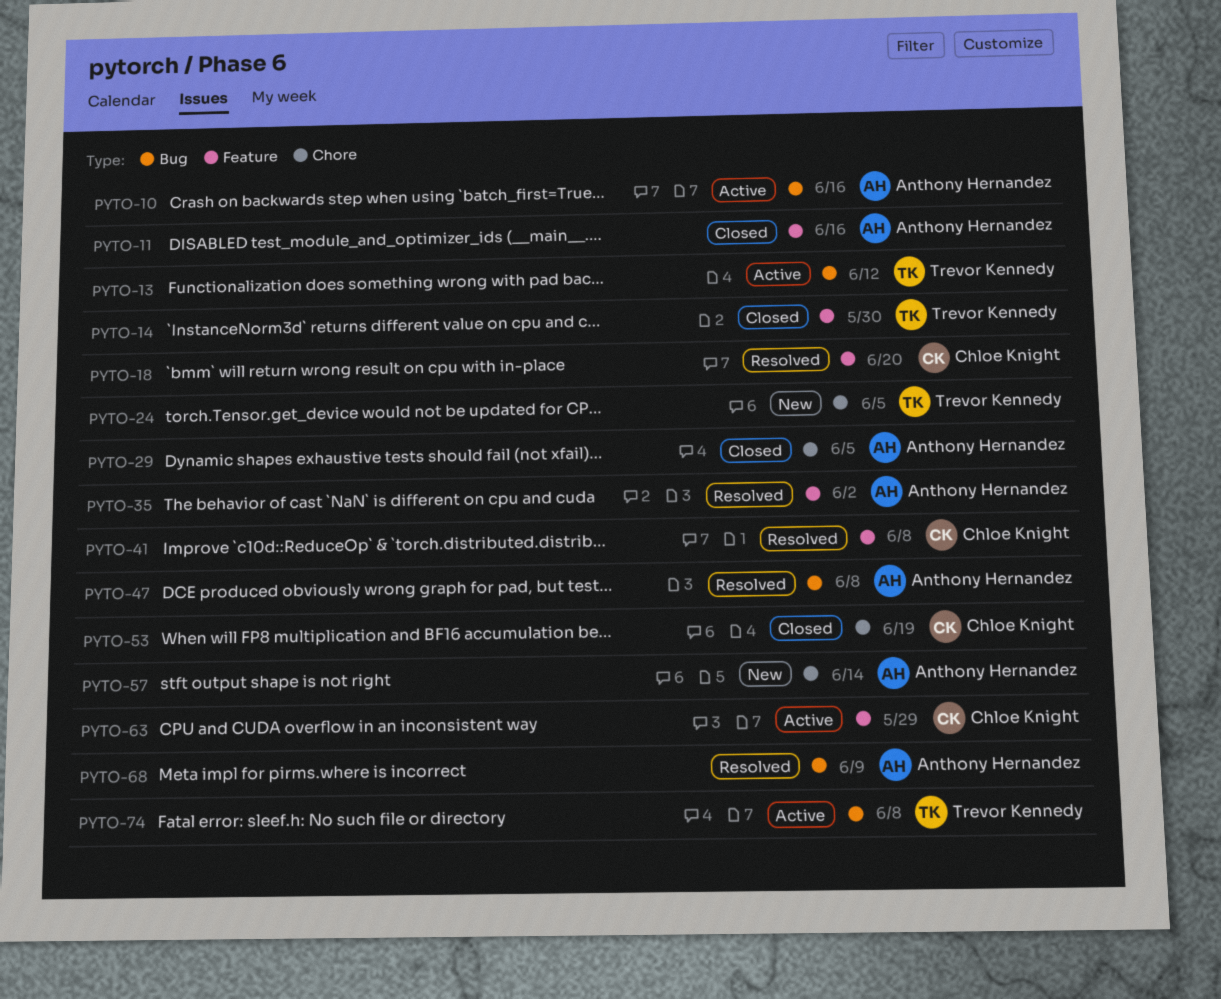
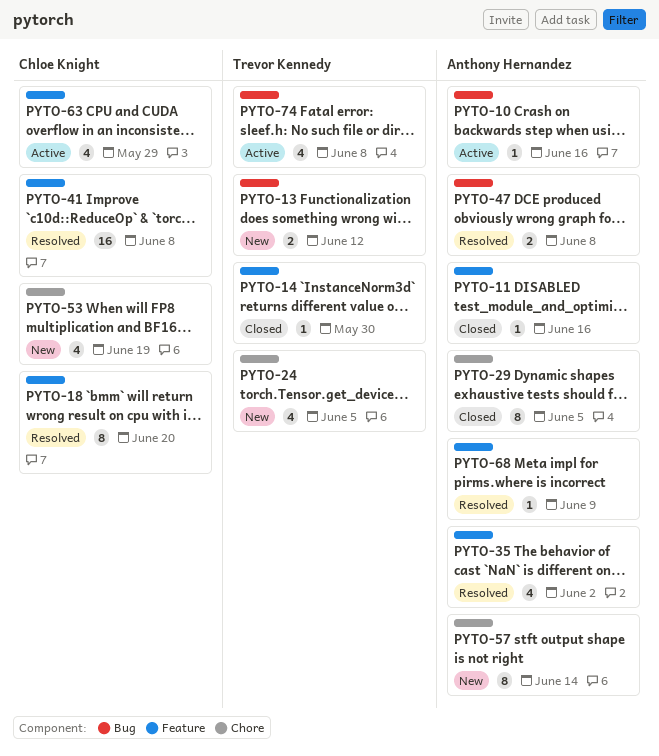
PYTO-13, status: Active -> New
PYTO-53, status: Closed -> New
PYTO-68, label: Bug -> Feature

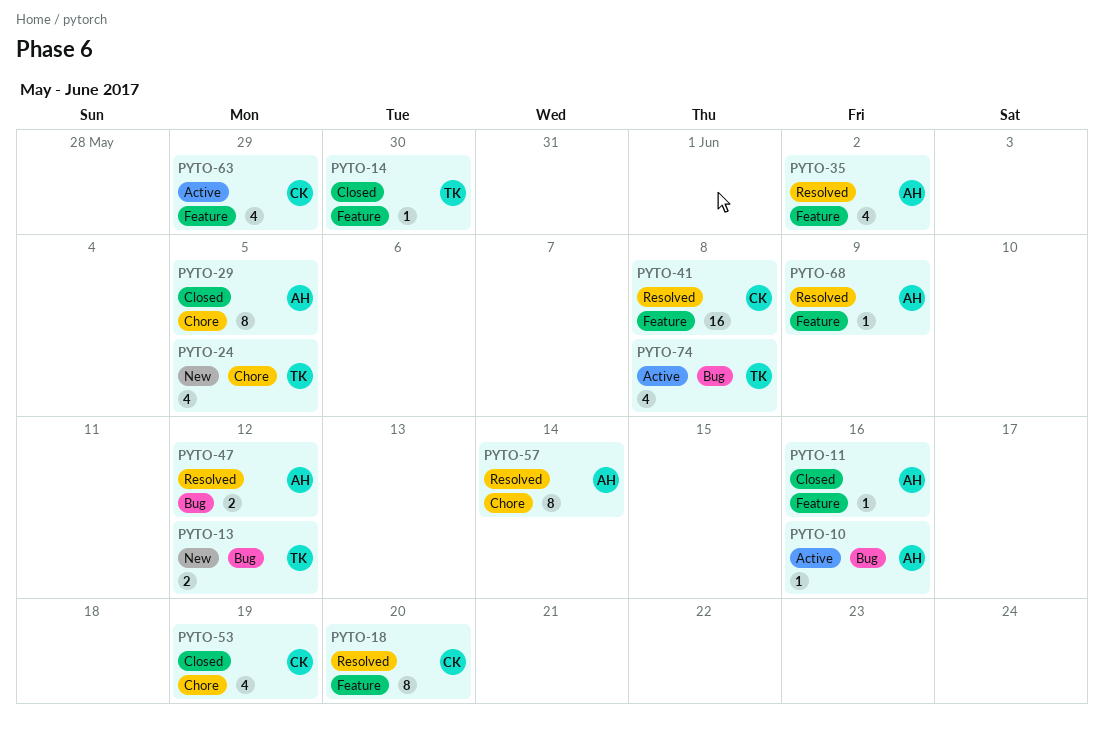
PYTO-47, due: Jun 8 -> Jun 12
PYTO-53, status: New -> Closed
PYTO-57, status: New -> Resolved

